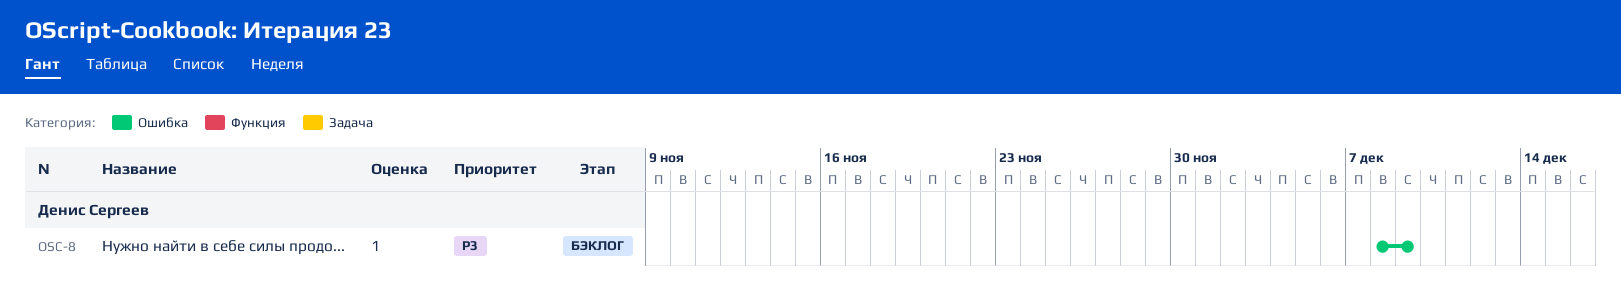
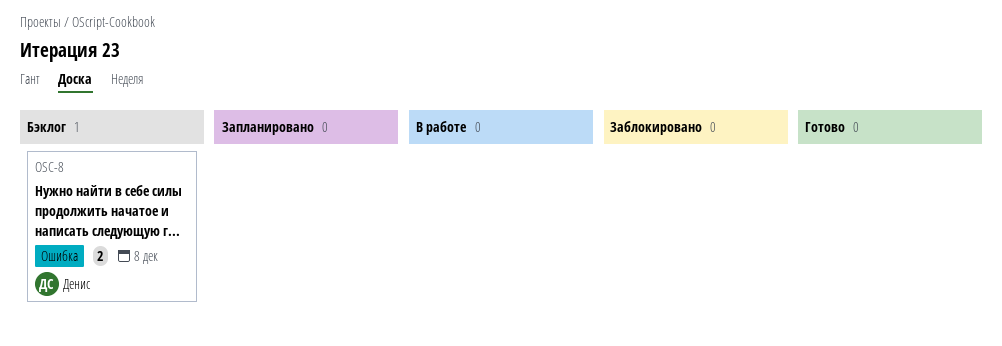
OSC-8, estimate: 1 -> 2
OSC-8, due: Dec 9 -> Dec 8

